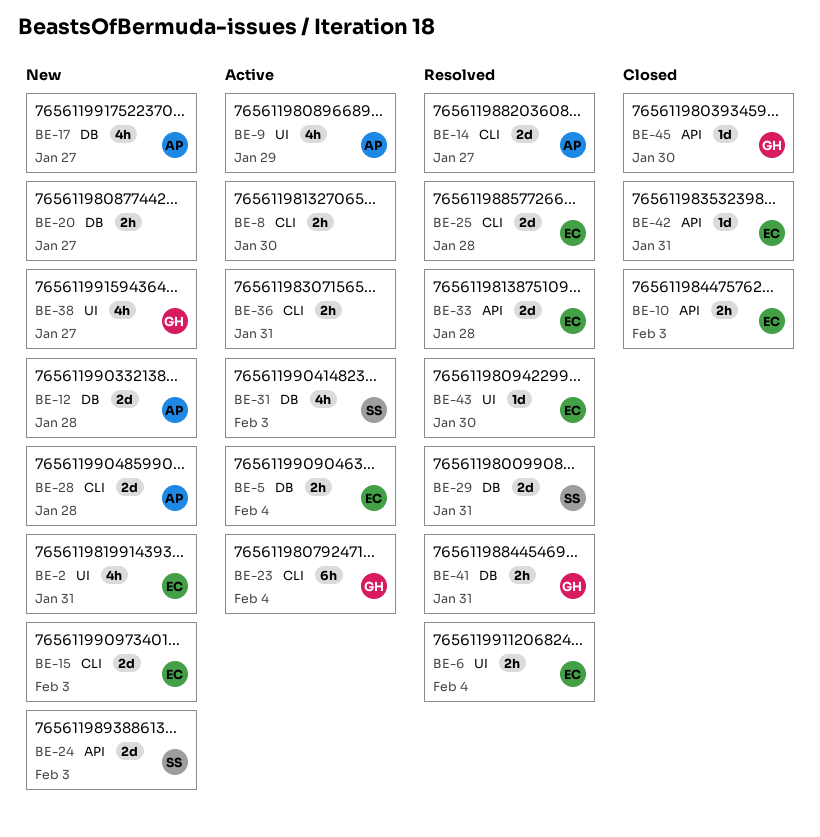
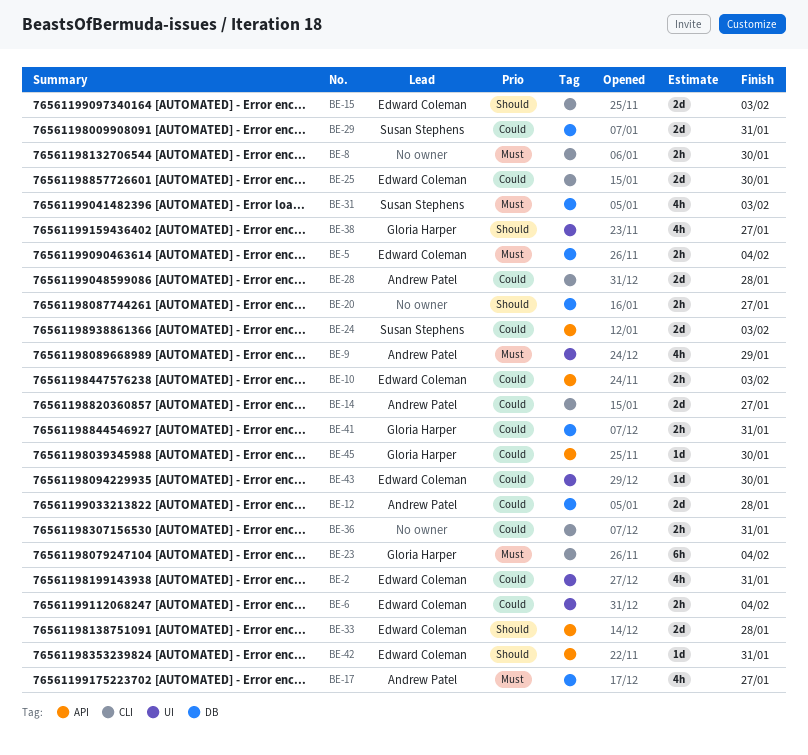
BE-25, due: Jan 28 -> Jan 30

